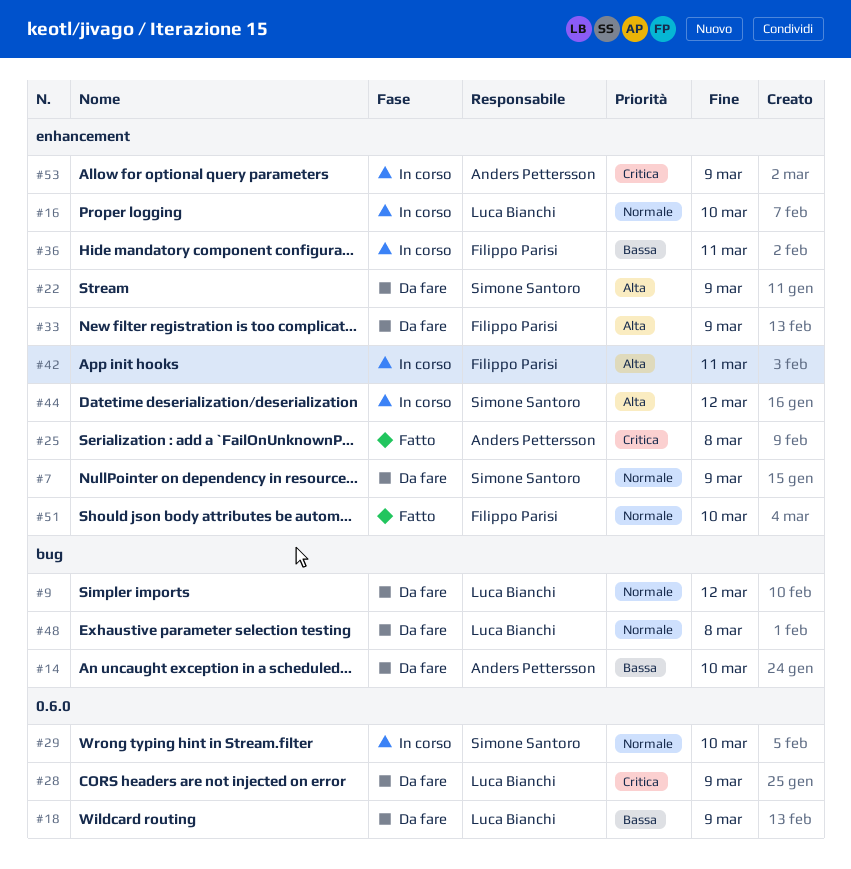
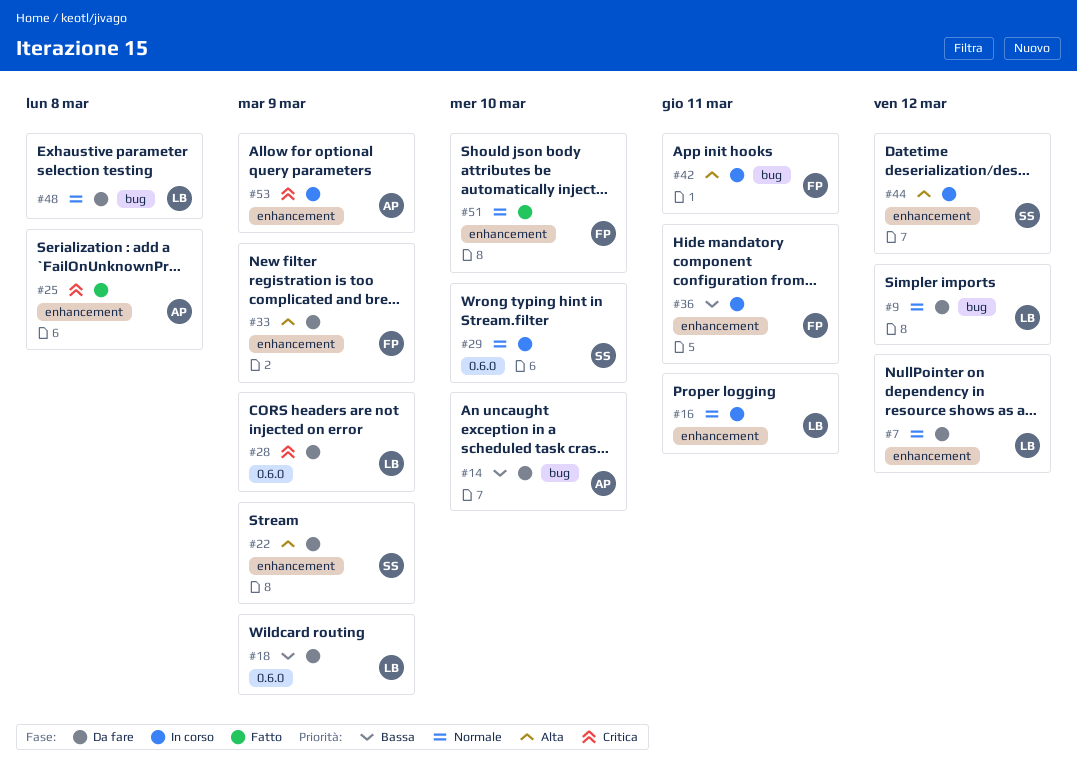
#7, owner: Simone Santoro -> Luca Bianchi
#7, due: Mar 9 -> Mar 12
#16, due: Mar 10 -> Mar 11
#42, label: enhancement -> bug

